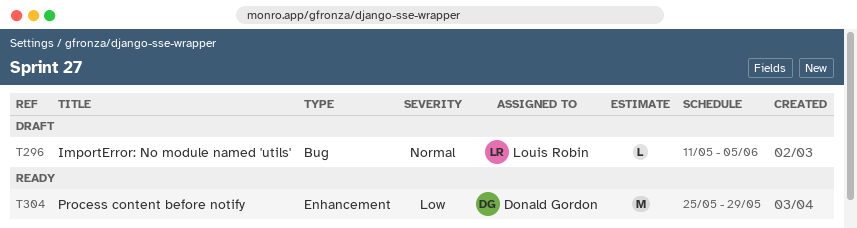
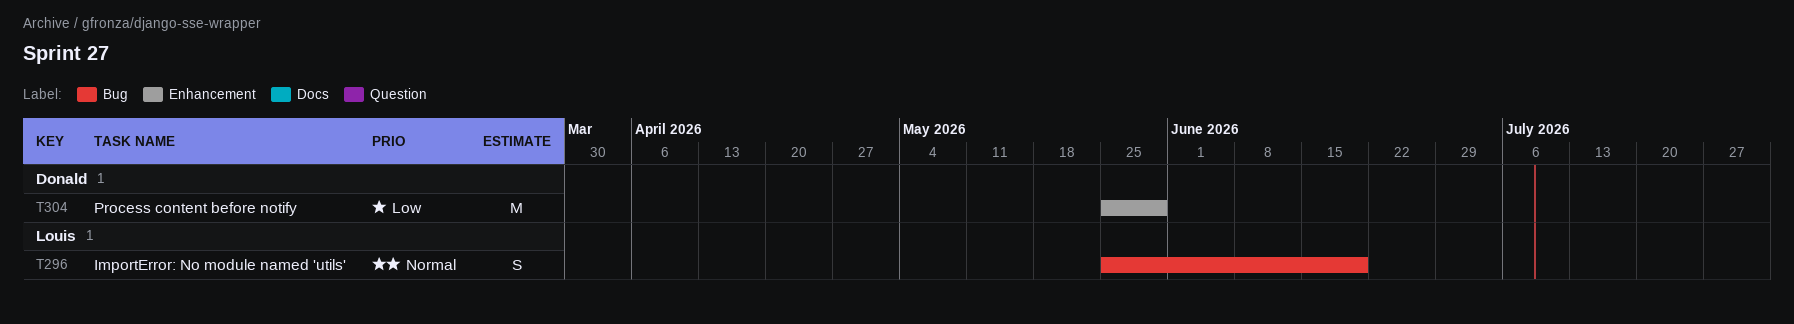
T296, estimate: L -> S
T296, start: May 11 -> May 25
T296, due: Jun 5 -> Jun 19

